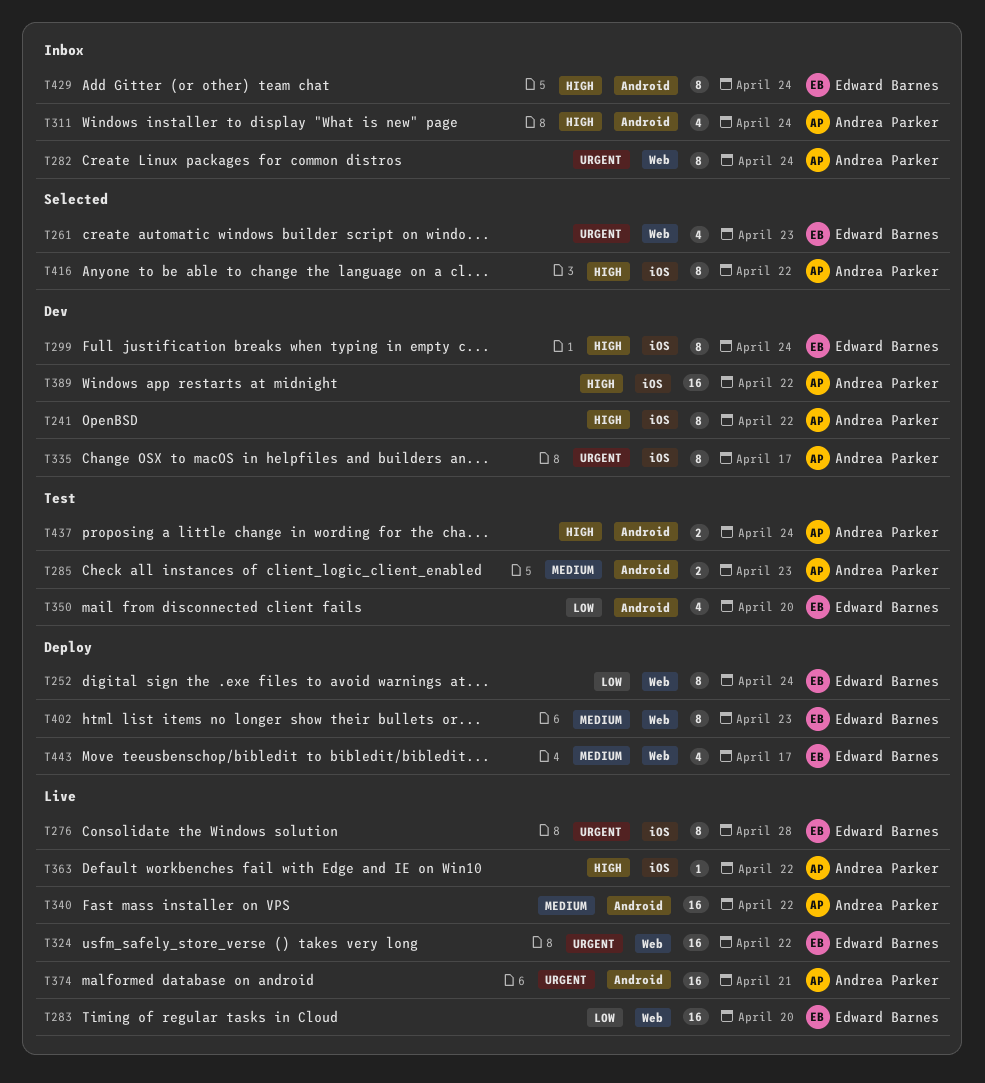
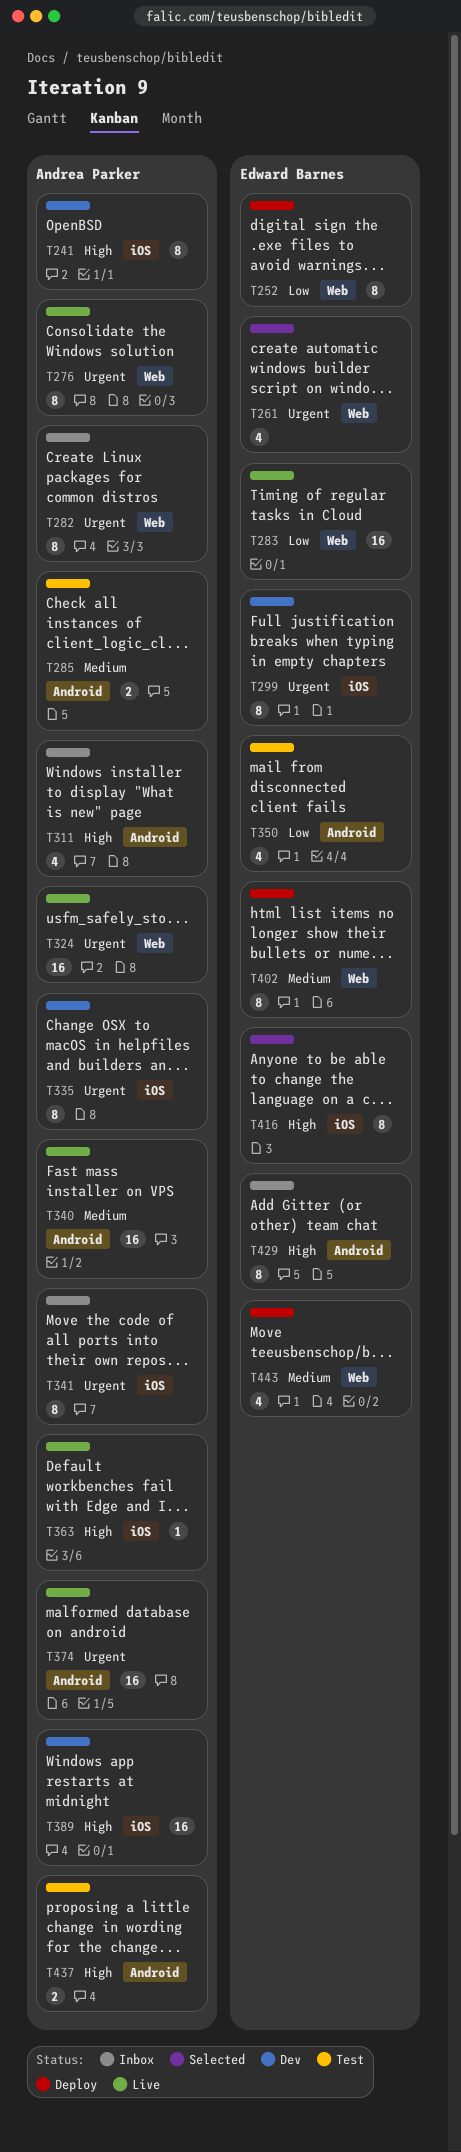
T276, owner: Edward Barnes -> Andrea Parker
T276, label: iOS -> Web
T299, priority: High -> Urgent
T324, owner: Edward Barnes -> Andrea Parker
T341: none -> present
T416, owner: Andrea Parker -> Edward Barnes

